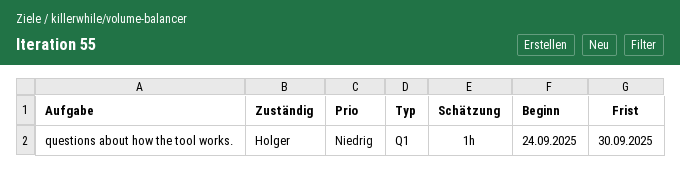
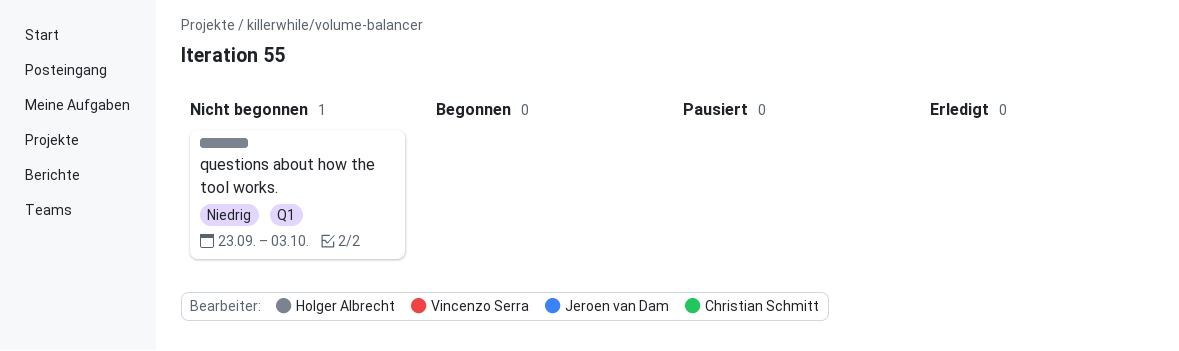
questions about how the tool works., start: Sep 24 -> Sep 23
questions about how the tool works., due: Sep 30 -> Oct 3

